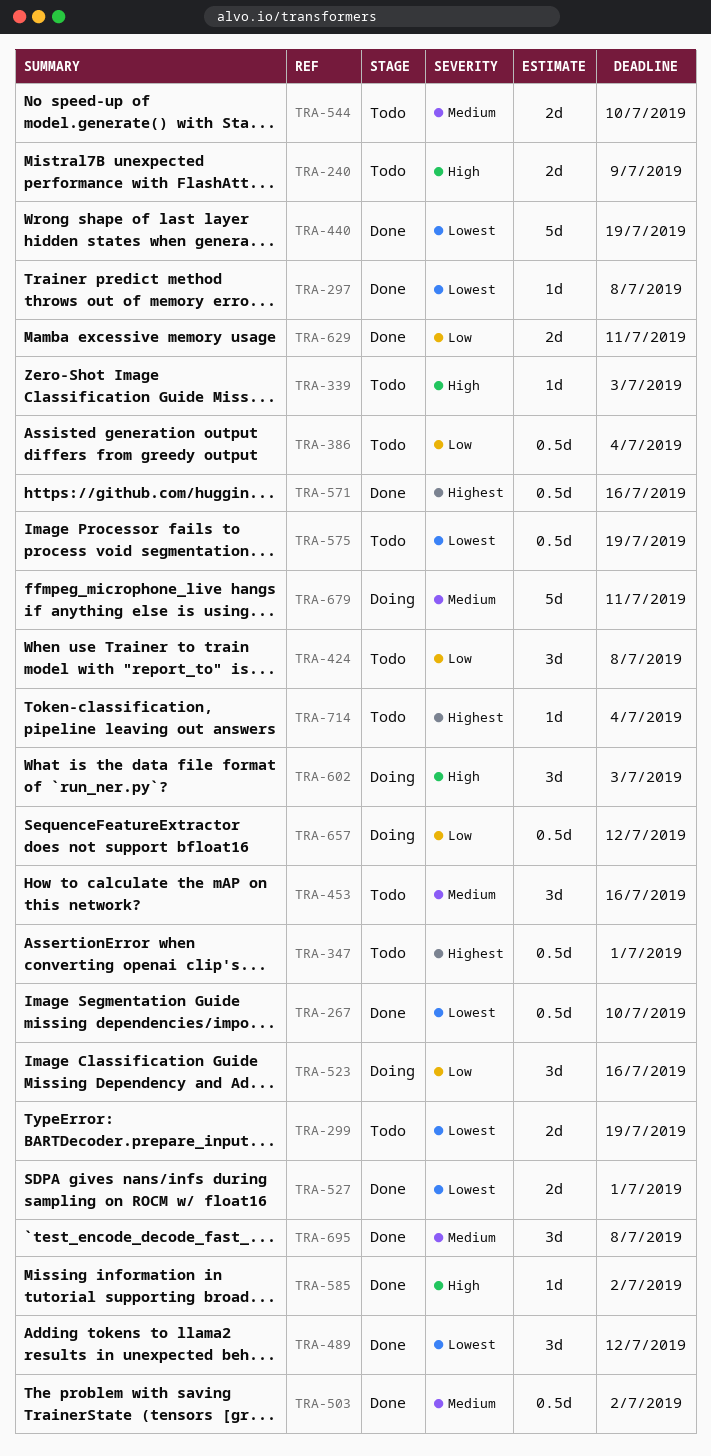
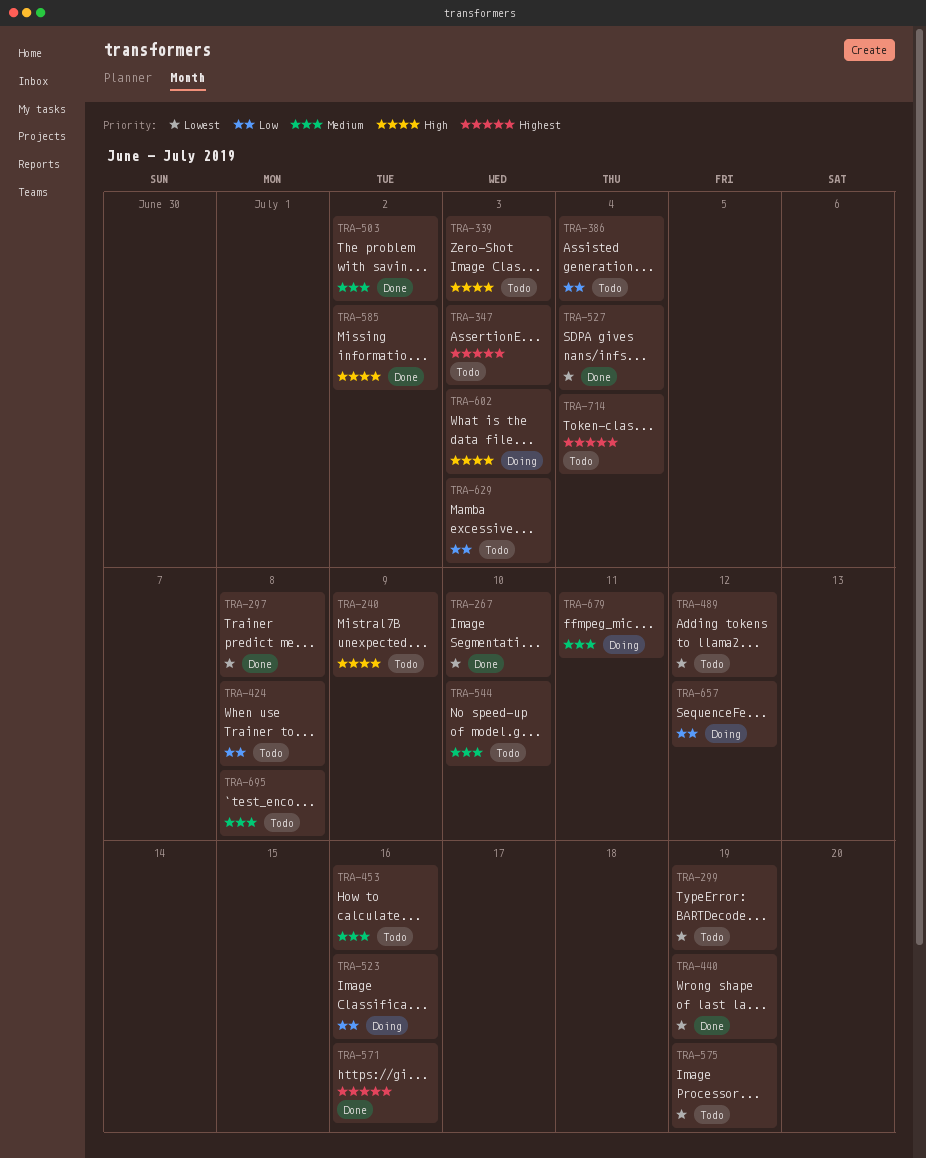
TRA-347, due: Jul 1 -> Jul 3
TRA-489, status: Done -> Todo
TRA-527, due: Jul 1 -> Jul 4
TRA-629, status: Done -> Todo
TRA-629, due: Jul 11 -> Jul 3
TRA-695, status: Done -> Todo

